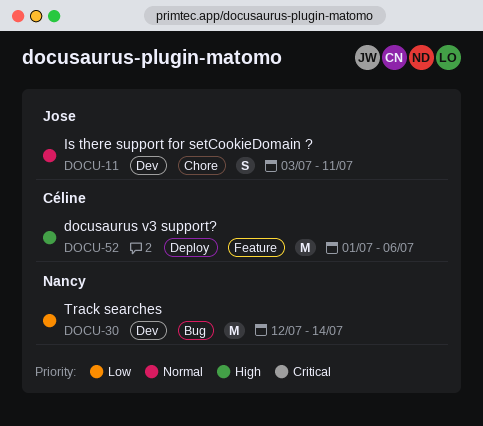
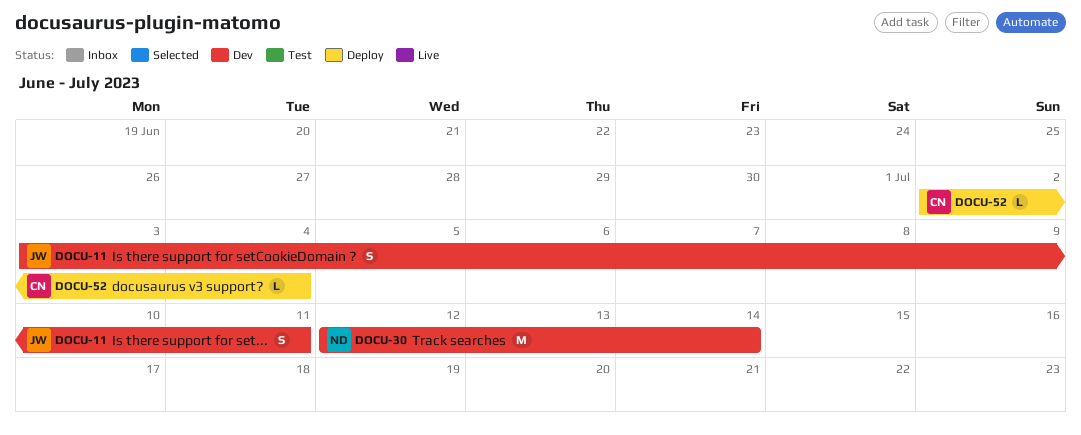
DOCU-52, estimate: M -> L
DOCU-52, start: Jul 1 -> Jul 2
DOCU-52, due: Jul 6 -> Jul 4

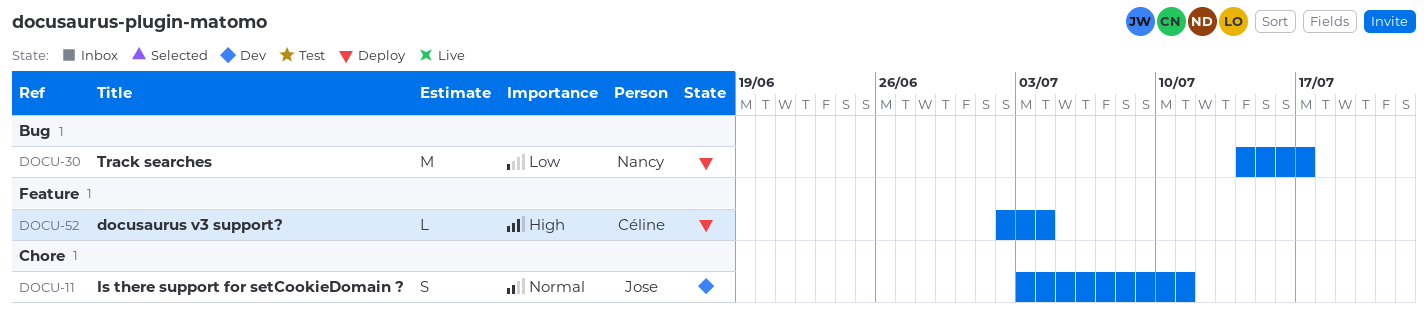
DOCU-30, status: Dev -> Deploy
DOCU-30, start: Jul 12 -> Jul 14
DOCU-30, due: Jul 14 -> Jul 17

